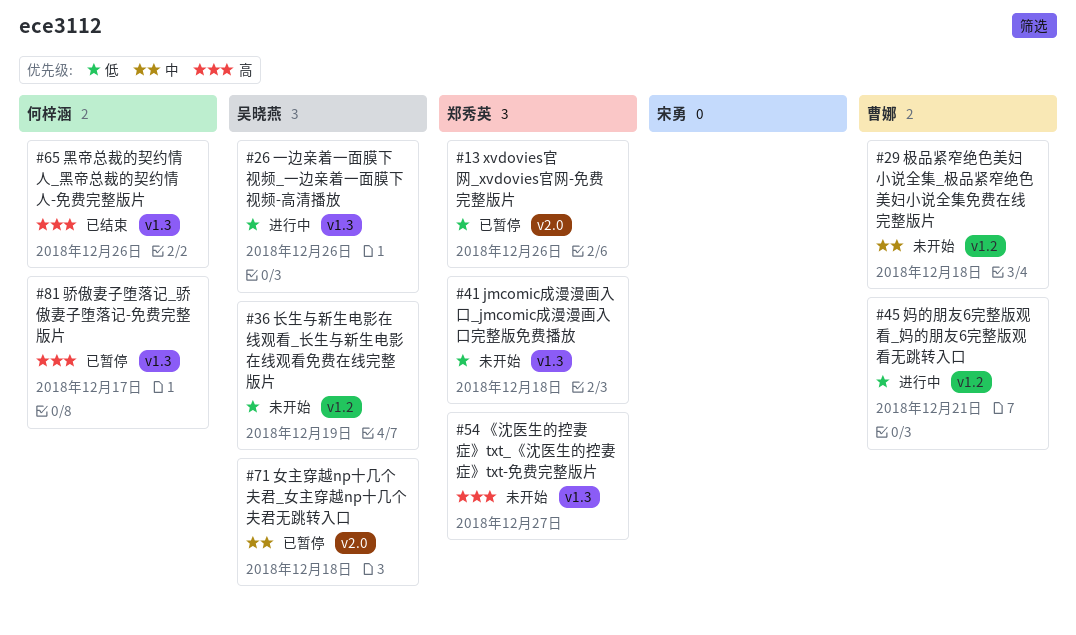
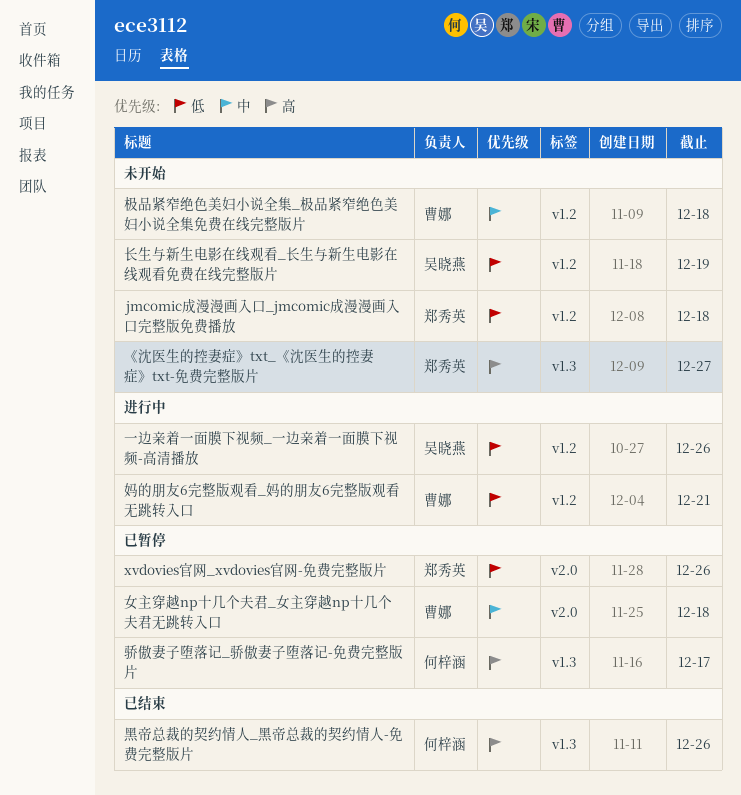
jmcomic成漫漫画入口_jmcomic成漫漫画入口完整版免费播放, label: v1.3 -> v1.2
一边亲着一面膜下视频_一边亲着一面膜下视频-高清播放, label: v1.3 -> v1.2
女主穿越np十几个夫君_女主穿越np十几个夫君无跳转入口, owner: 吴晓燕 -> 曹娜

